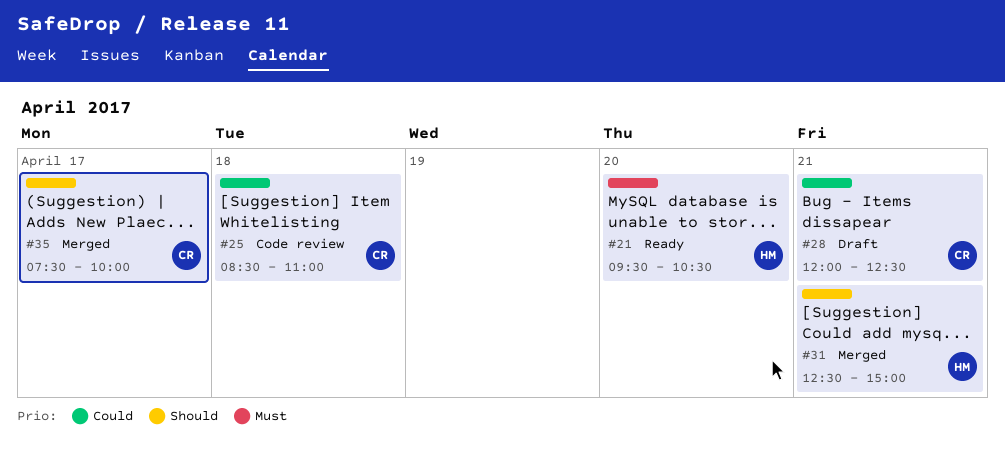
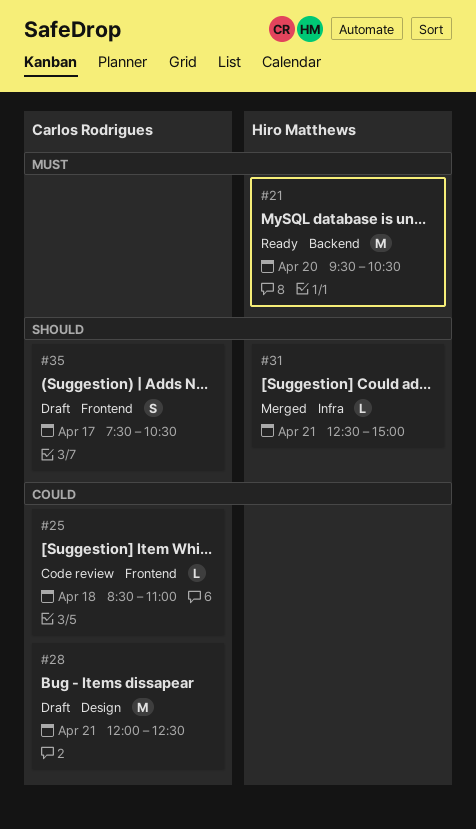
#35, status: Merged -> Draft
#35, ends: 10:00 -> 10:30

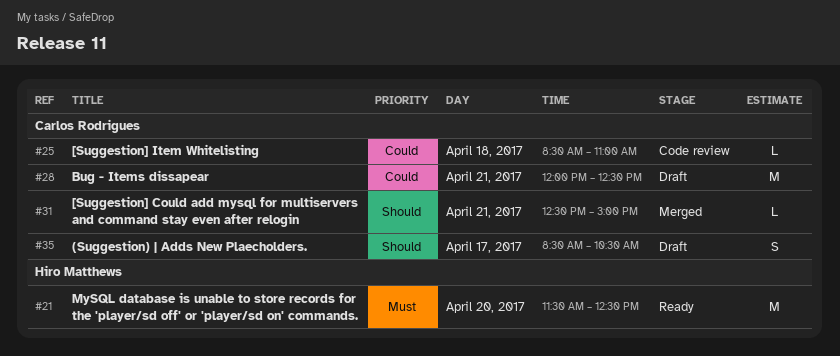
#21, begins: 09:30 -> 11:30
#21, ends: 10:30 -> 12:30
#31, owner: Hiro Matthews -> Carlos Rodrigues
#35, begins: 07:30 -> 08:30

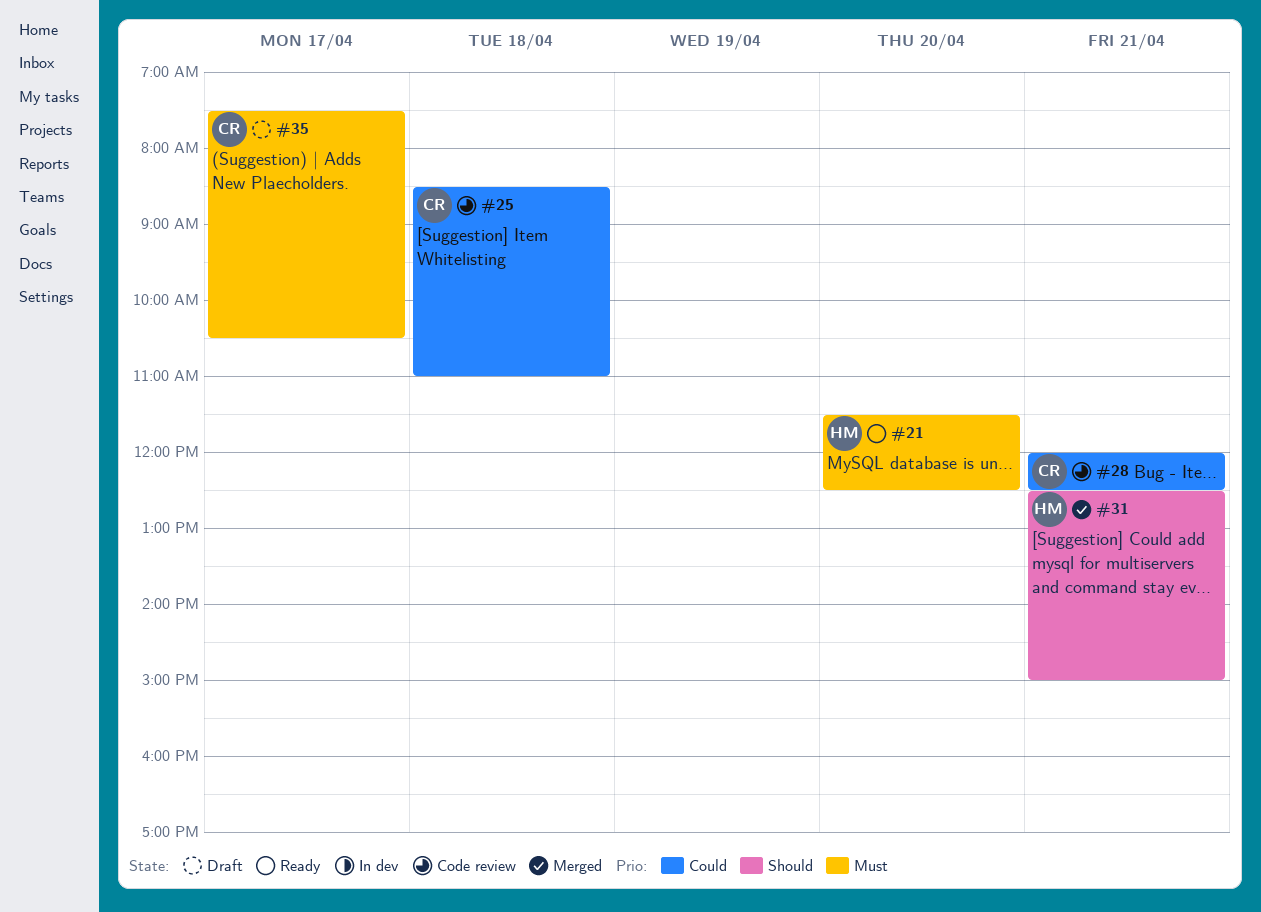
#28, status: Draft -> Code review
#31, owner: Carlos Rodrigues -> Hiro Matthews
#35, priority: Should -> Must
#35, begins: 08:30 -> 07:30

